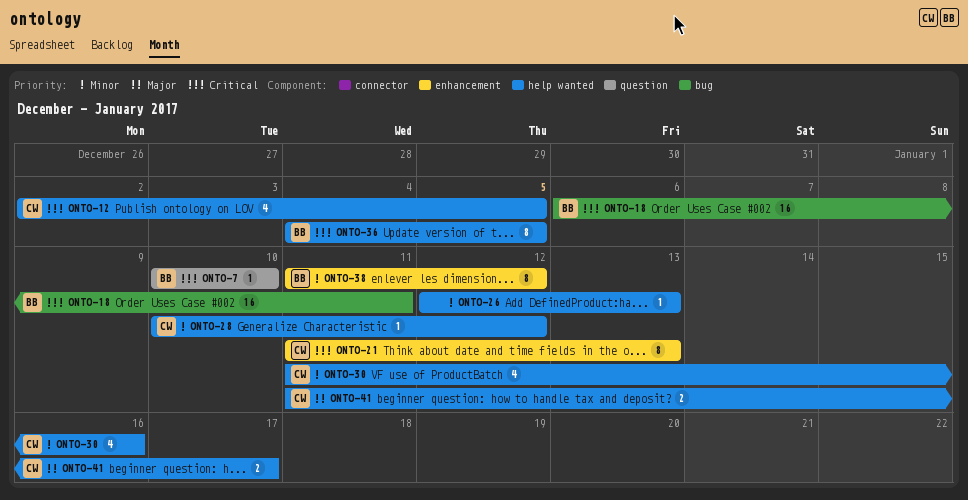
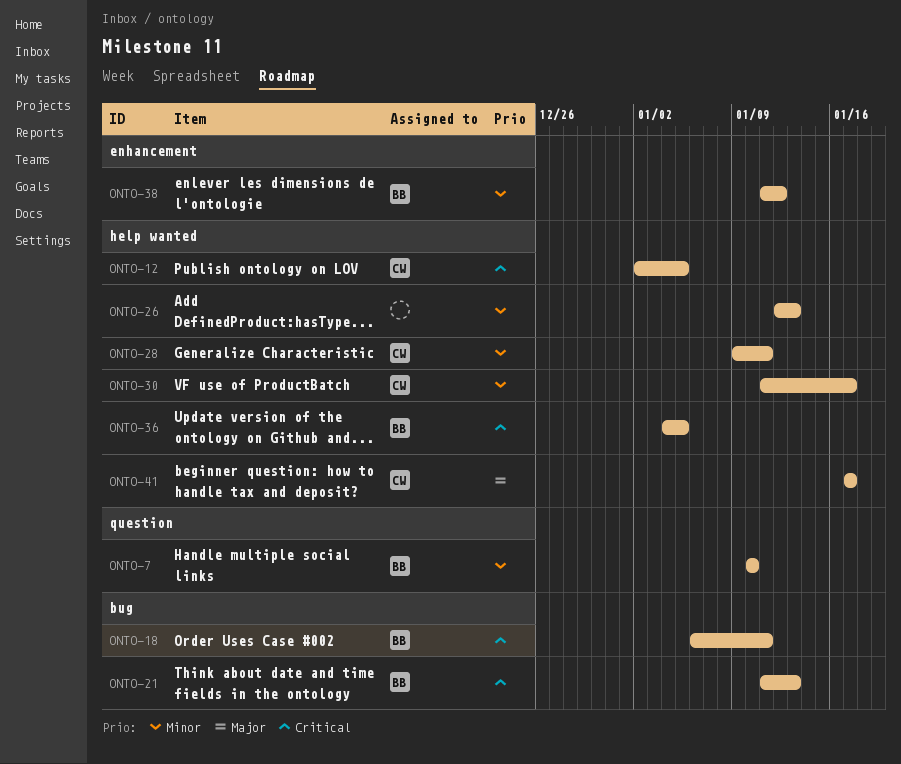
ONTO-7, priority: Critical -> Minor
ONTO-21, owner: CW -> BB
ONTO-21, label: enhancement -> bug
ONTO-28, start: Jan 10 -> Jan 9
ONTO-28, due: Jan 12 -> Jan 11
ONTO-30, due: Jan 16 -> Jan 17
ONTO-41, start: Jan 11 -> Jan 17

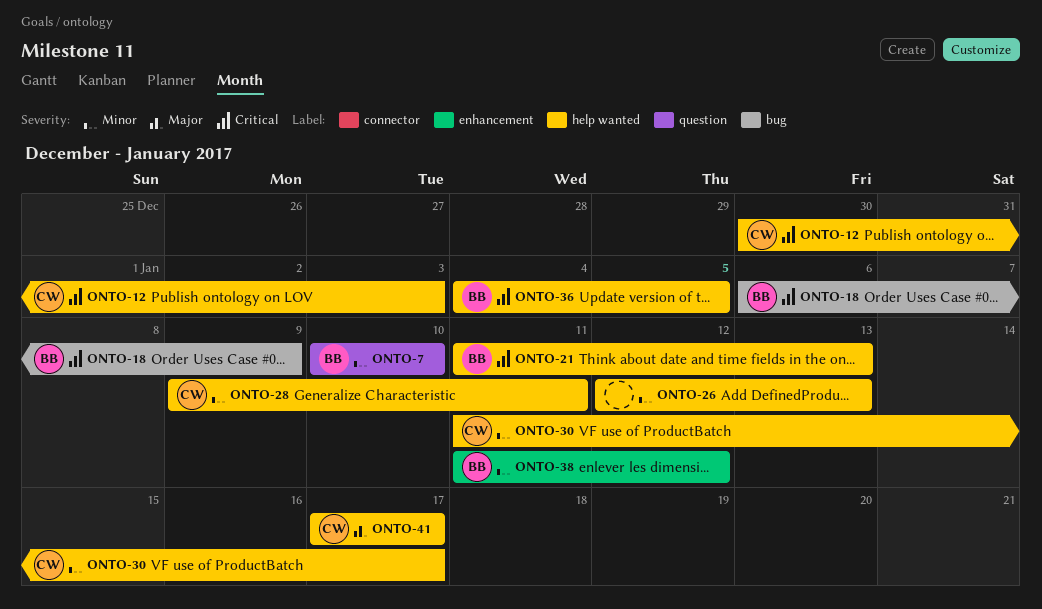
ONTO-12, start: Jan 2 -> Dec 30
ONTO-12, due: Jan 5 -> Jan 3
ONTO-18, due: Jan 11 -> Jan 9
ONTO-21, label: bug -> help wanted

